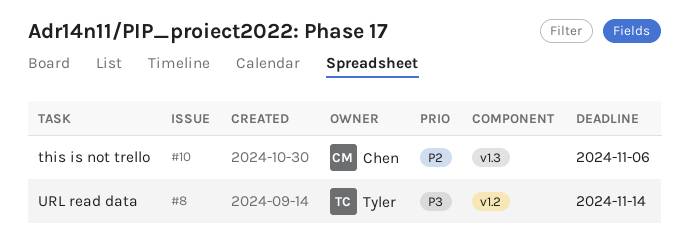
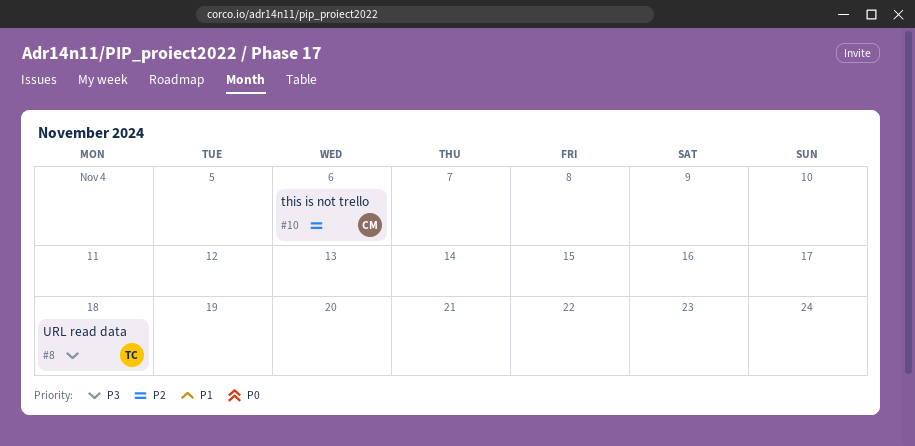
#8, due: Nov 14 -> Nov 18

